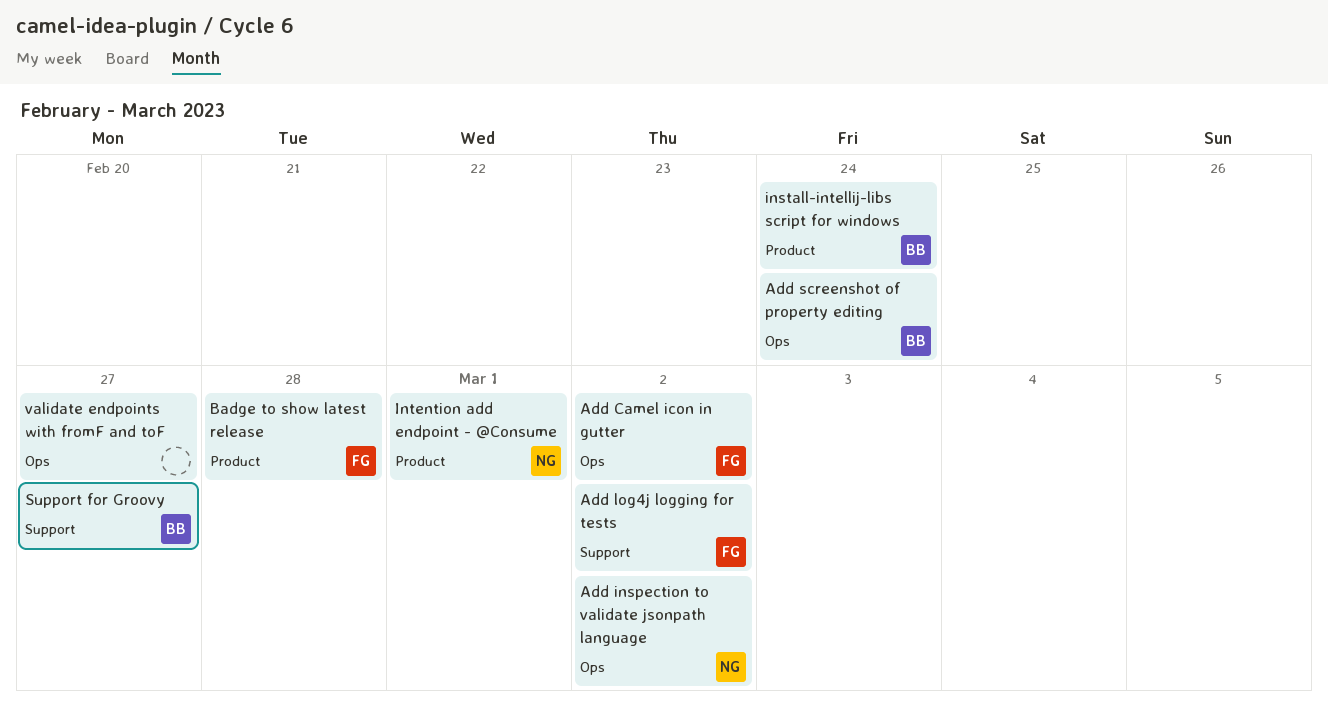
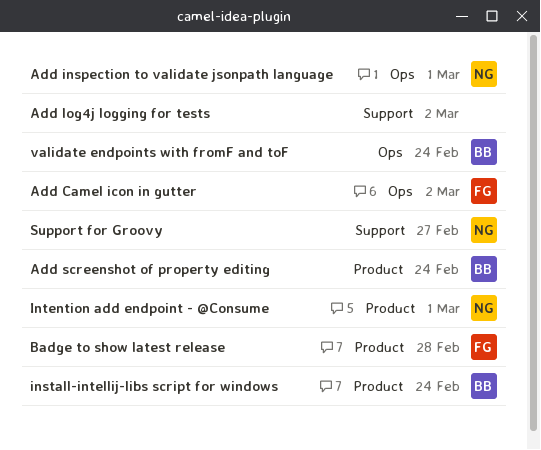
Add inspection to validate jsonpath language, due: Mar 2 -> Mar 1
Add log4j logging for tests, owner: FG -> none
Add screenshot of property editing, label: Ops -> Product
Support for Groovy, owner: BB -> NG
validate endpoints with fromF and toF, owner: none -> BB
validate endpoints with fromF and toF, due: Feb 27 -> Feb 24

